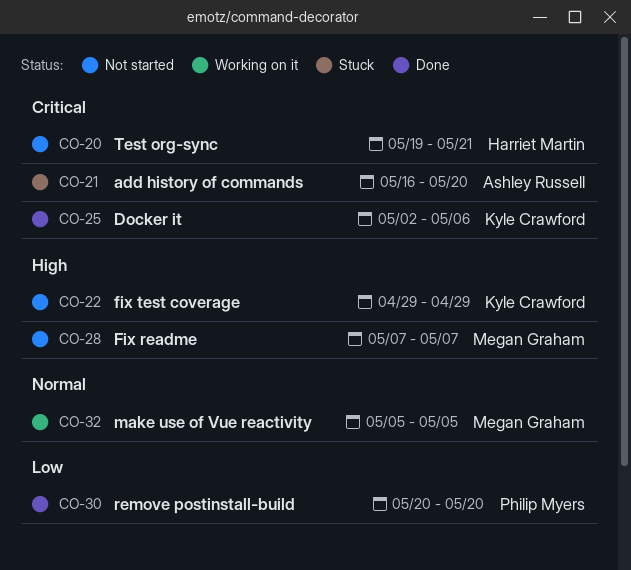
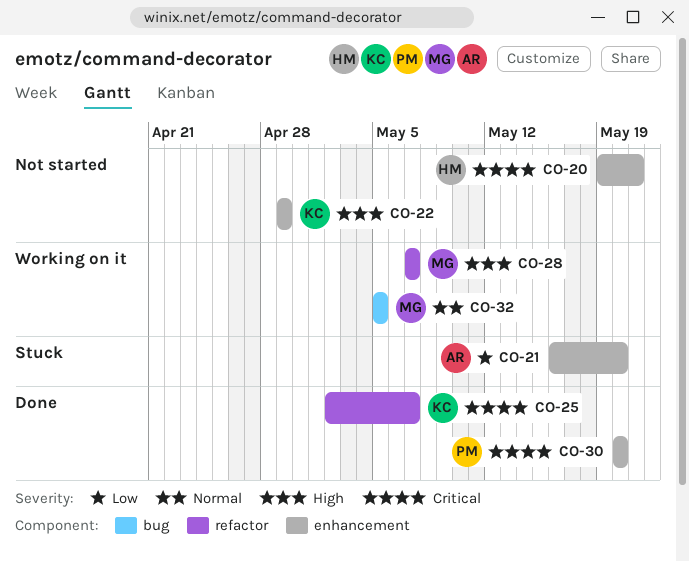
CO-21, priority: Critical -> Low
CO-25, due: May 6 -> May 7
CO-28, status: Not started -> Working on it
CO-30, priority: Low -> Critical

